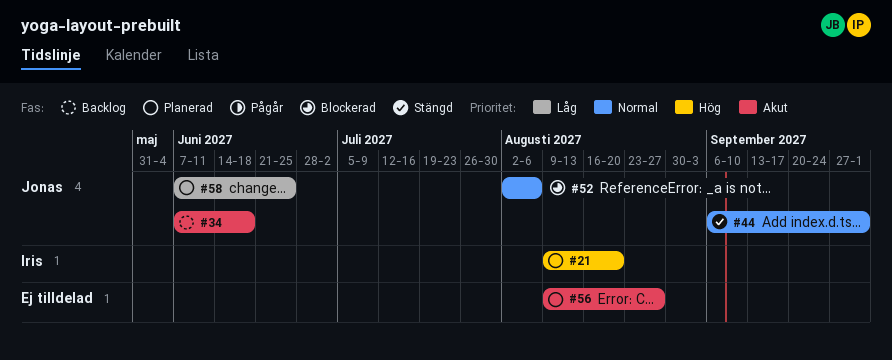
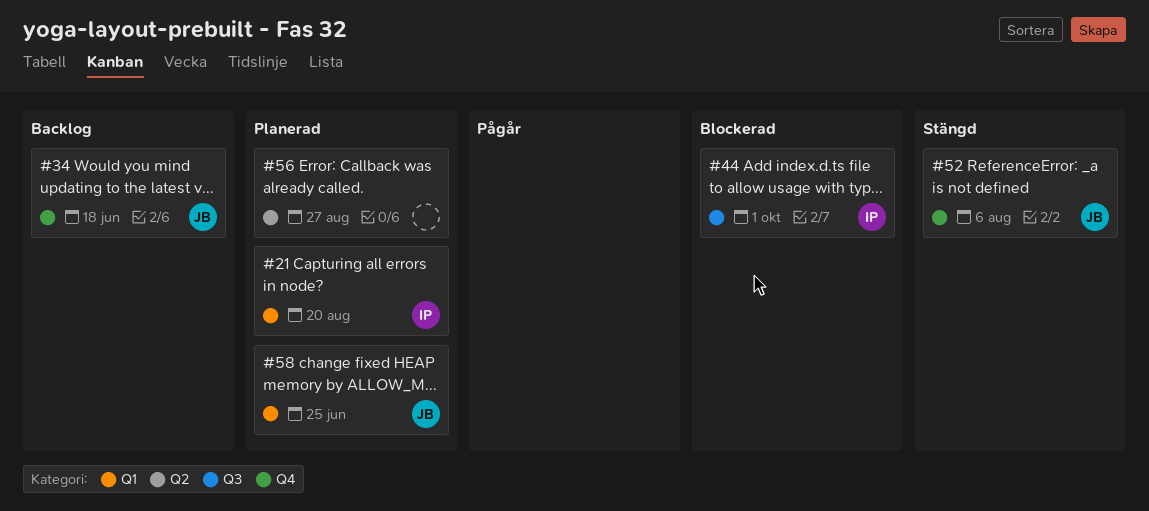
#44, status: Stängd -> Blockerad
#44, owner: Jonas -> Iris
#52, status: Blockerad -> Stängd

